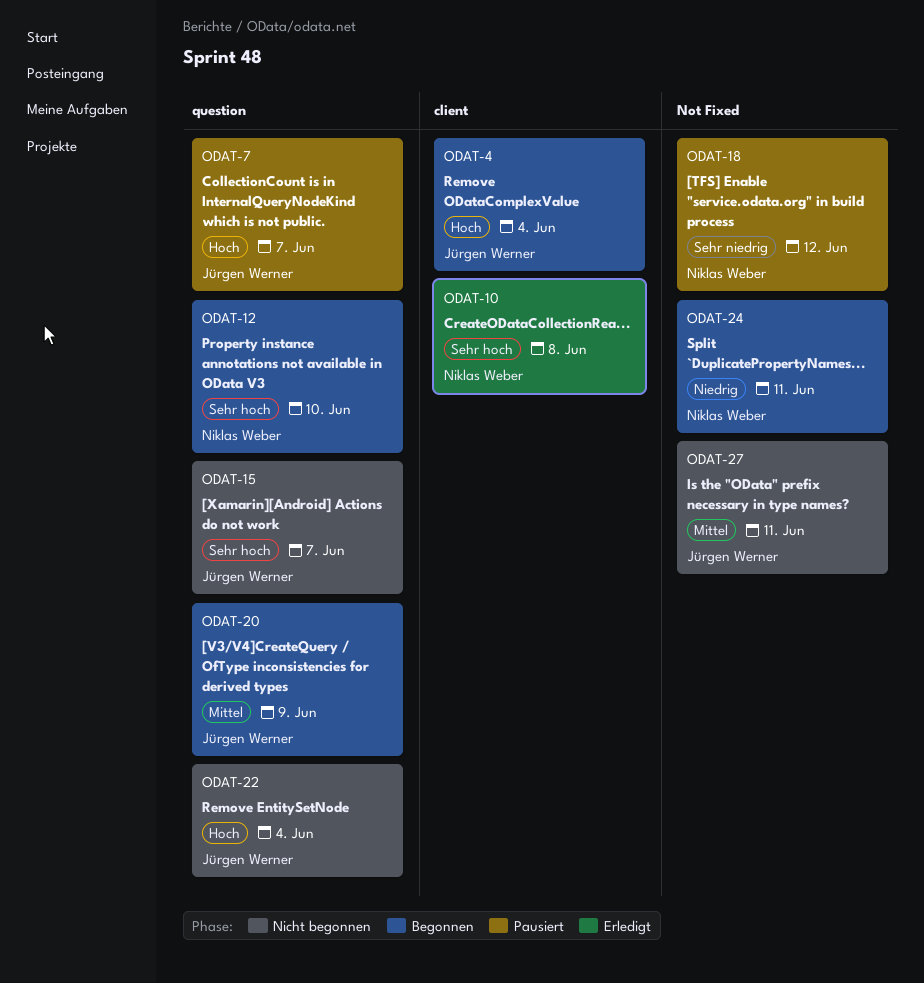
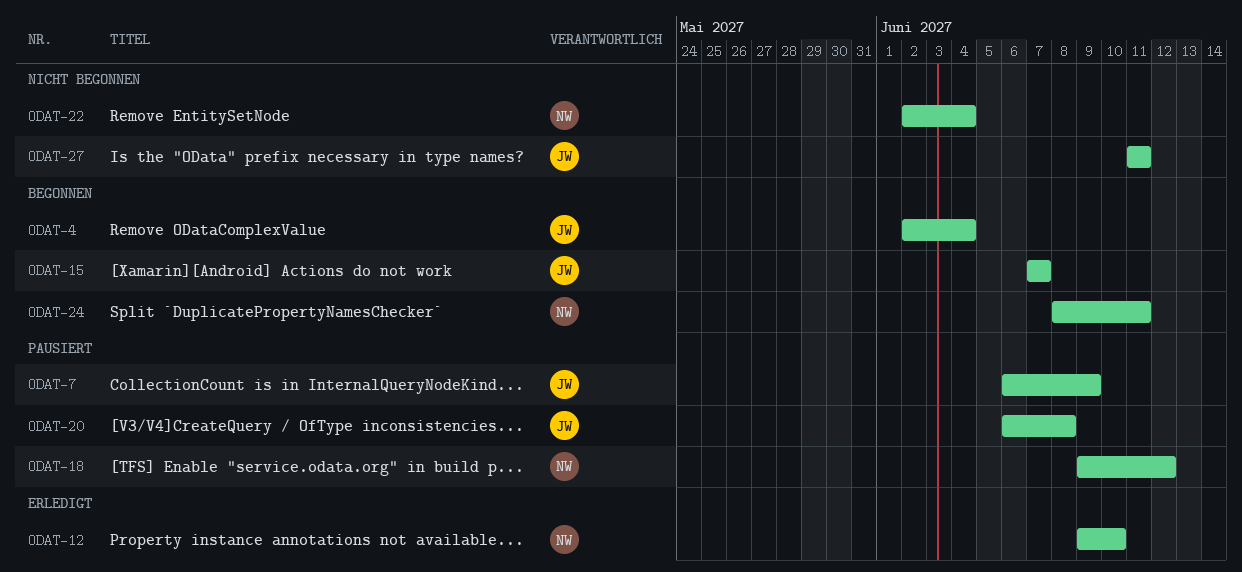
ODAT-7, due: Jun 7 -> Jun 9
ODAT-10: present -> none
ODAT-12, status: Begonnen -> Erledigt
ODAT-15, status: Nicht begonnen -> Begonnen
ODAT-20, status: Begonnen -> Pausiert
ODAT-20, due: Jun 9 -> Jun 8
ODAT-22, owner: Jürgen Werner -> Niklas Weber

